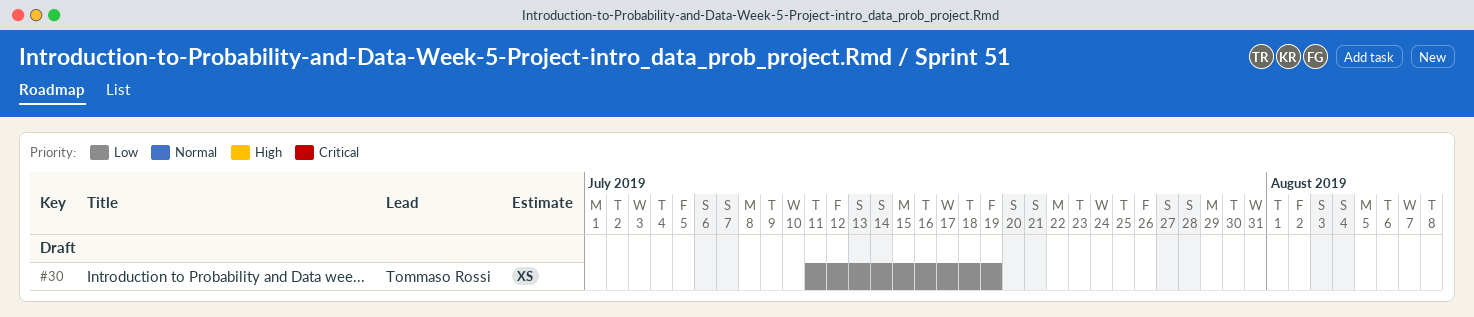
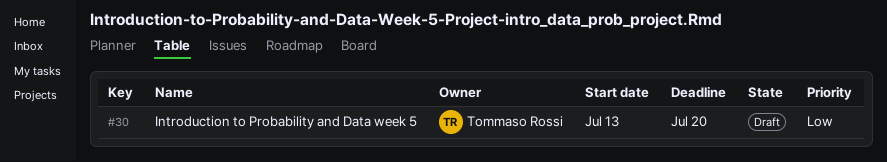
#30, start: Jul 11 -> Jul 13
#30, due: Jul 19 -> Jul 20

